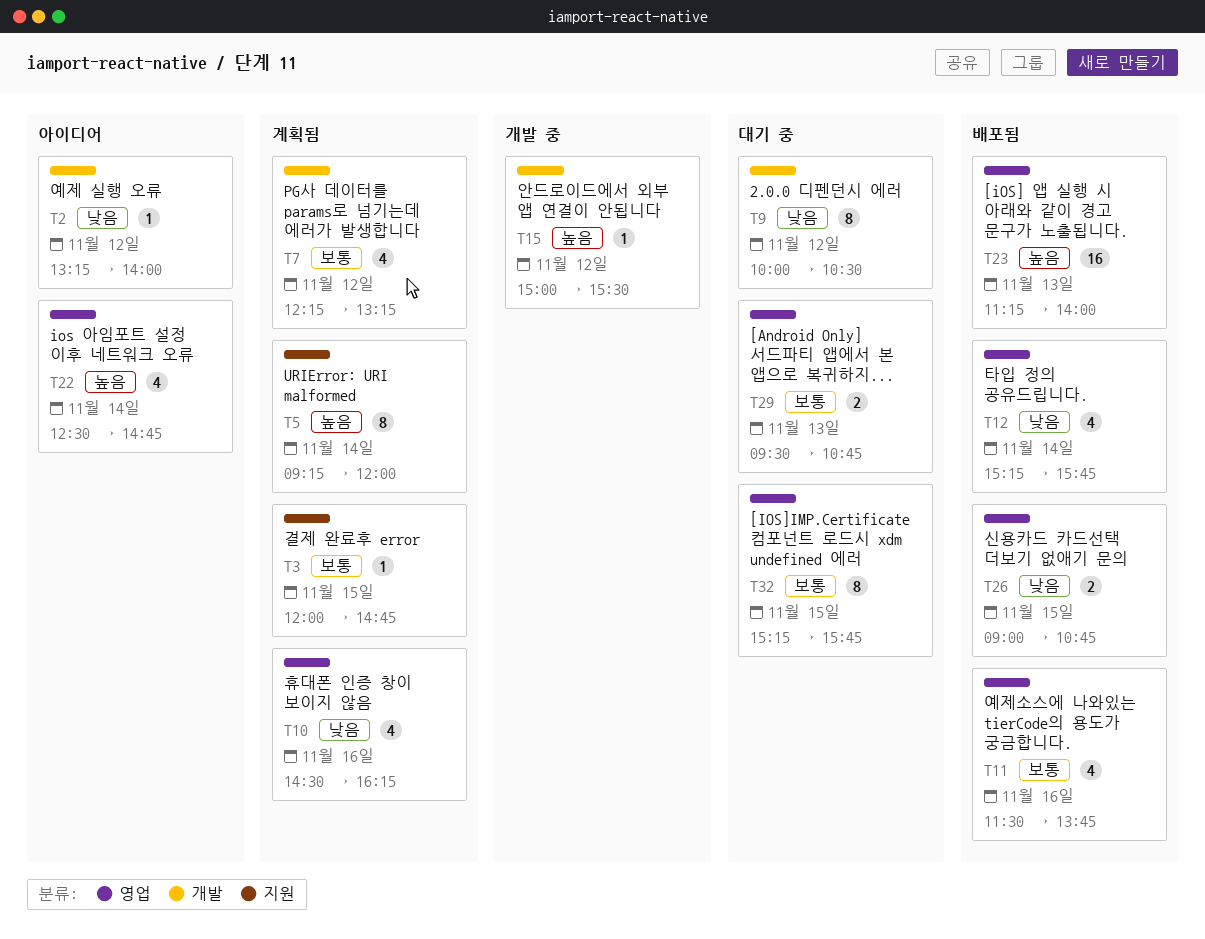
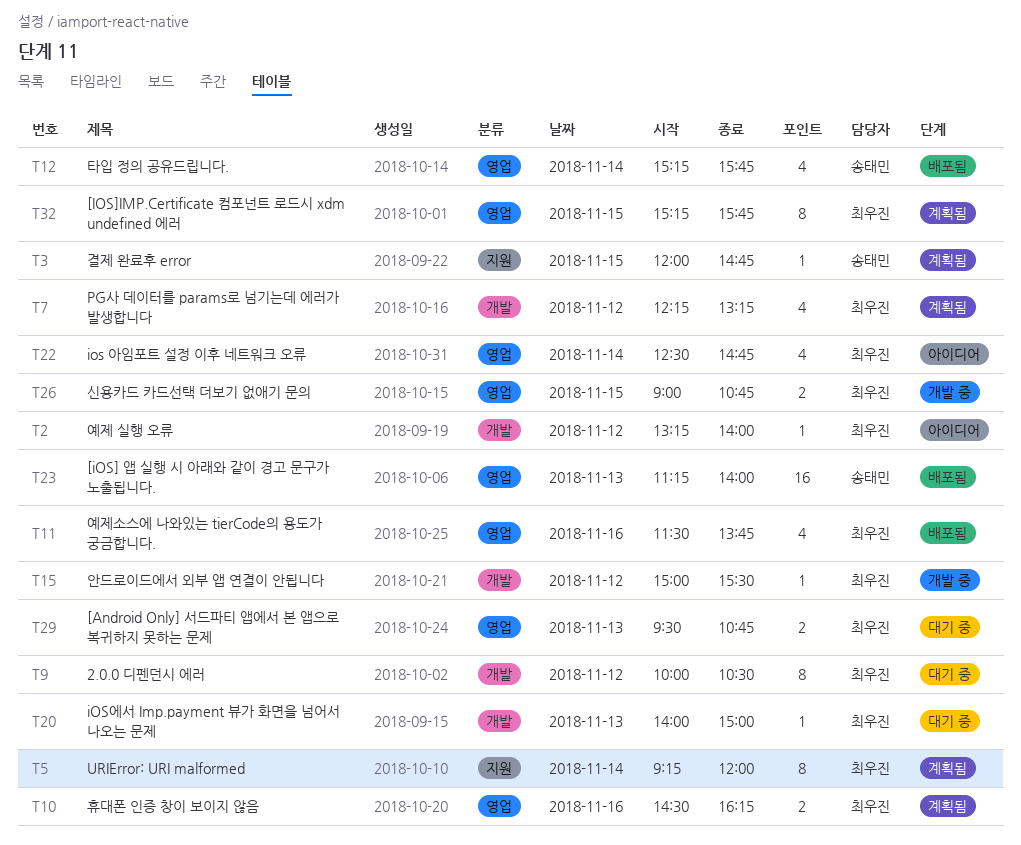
T10, estimate: 4 -> 2
T20: none -> present
T26, status: 배포됨 -> 개발 중
T32, status: 대기 중 -> 계획됨

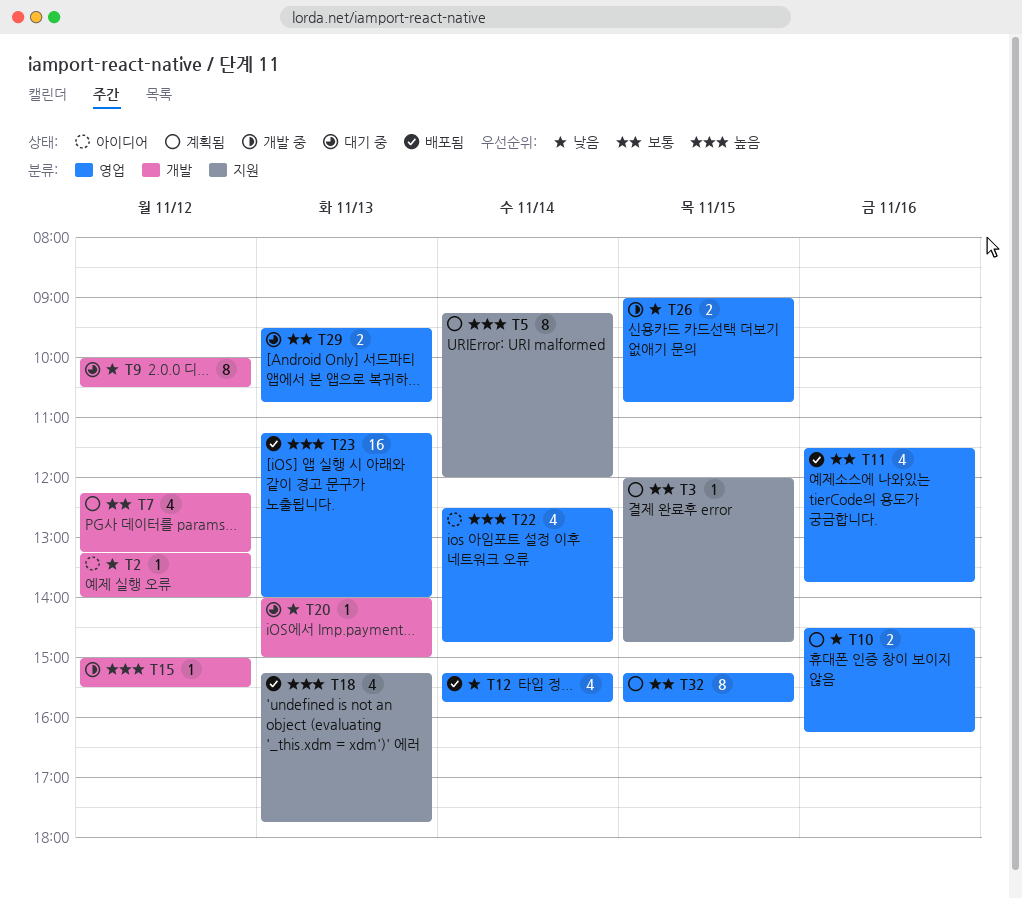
T18: none -> present

